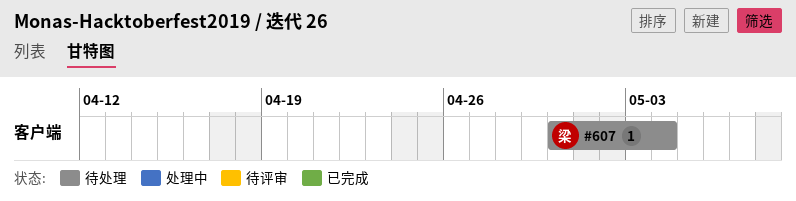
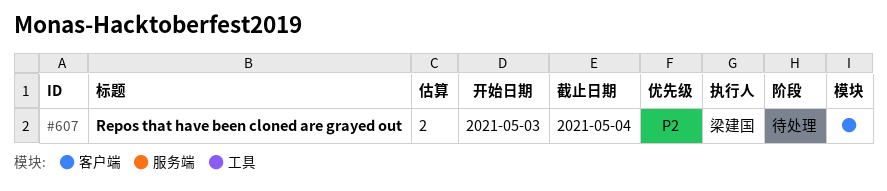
#607, estimate: 1 -> 2
#607, start: Apr 30 -> May 3

